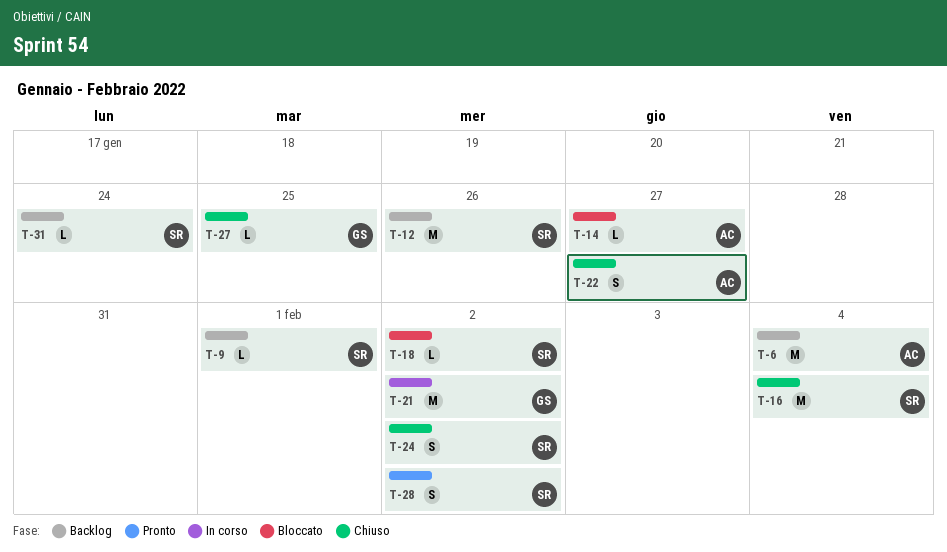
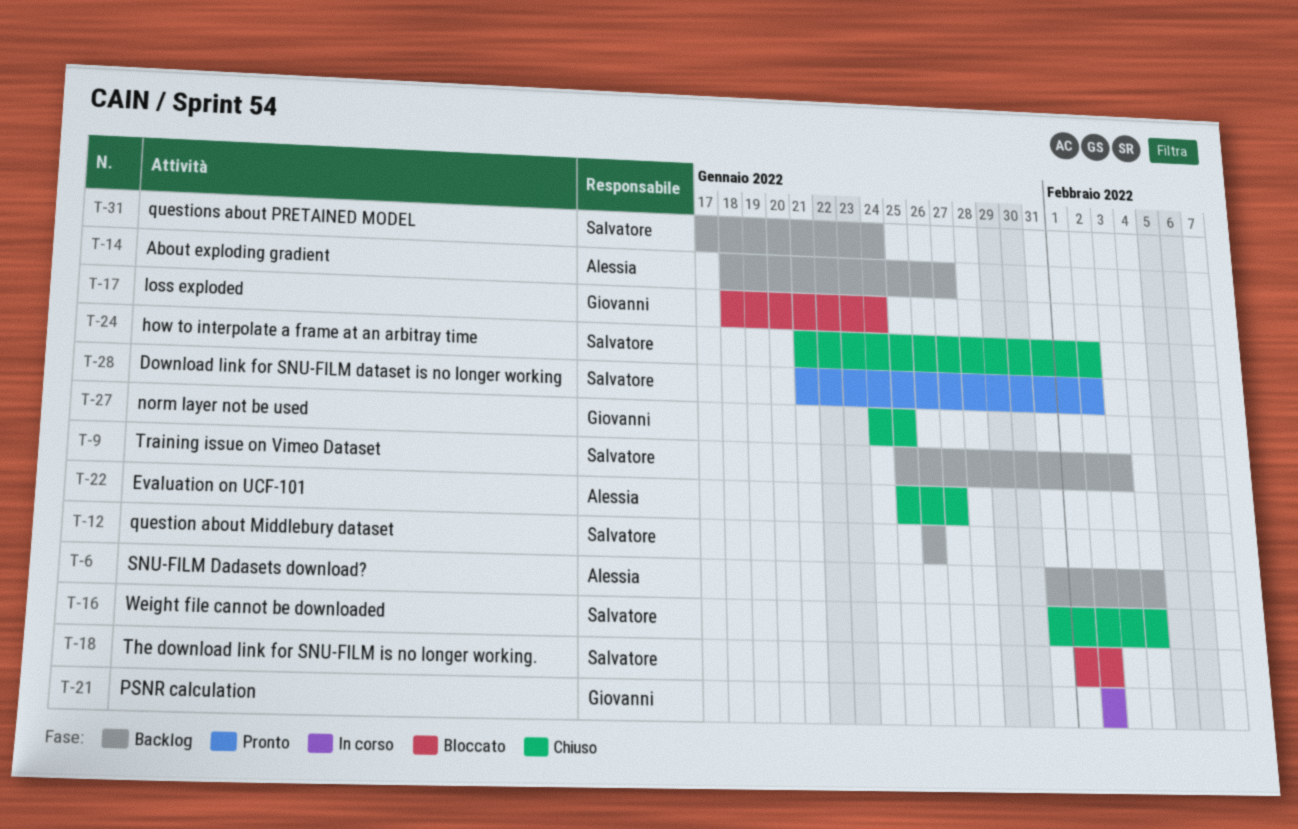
T-9, due: Feb 1 -> Feb 3
T-14, status: Bloccato -> Backlog
T-17: none -> present

